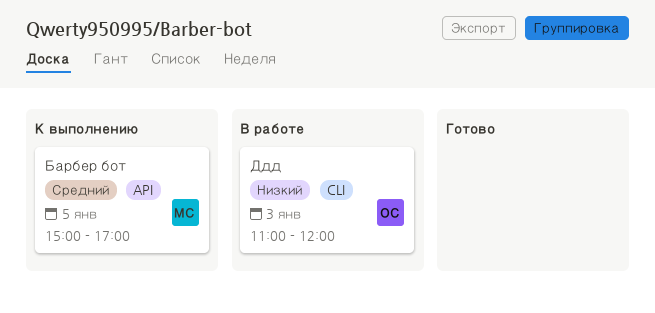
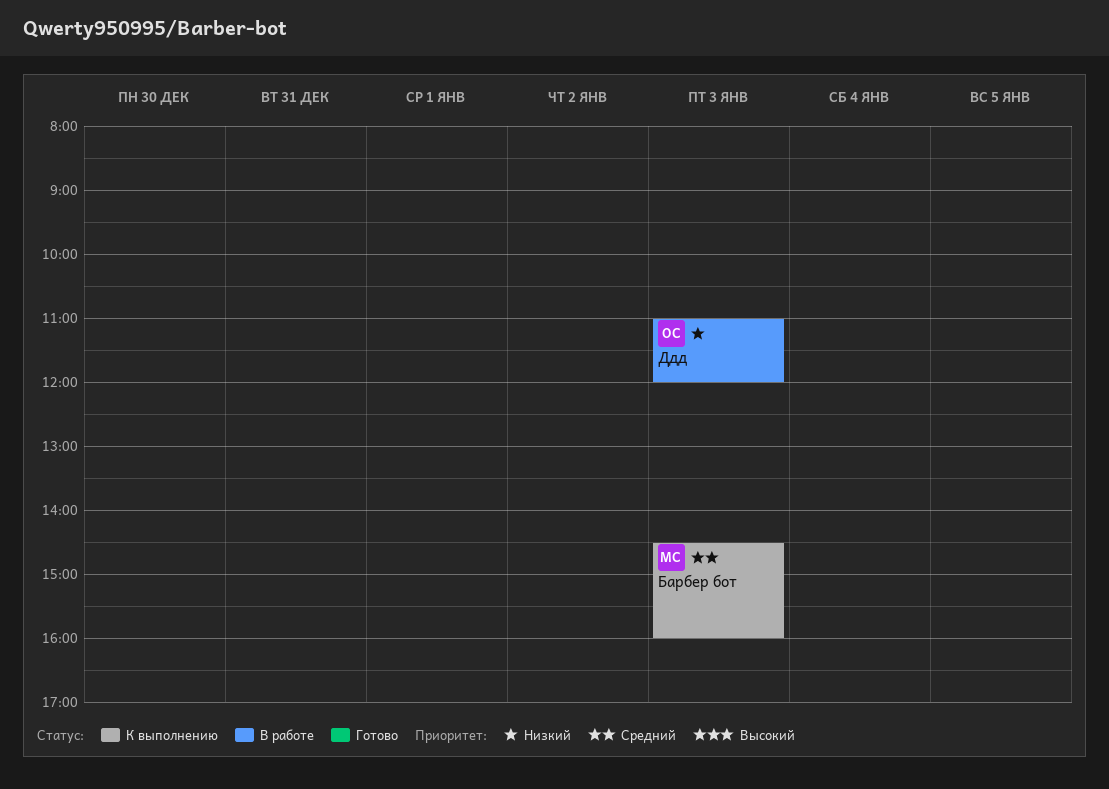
Барбер бот, day: Jan 5 -> Jan 3
Барбер бот, begins: 15:00 -> 14:30
Барбер бот, ends: 17:00 -> 16:00

